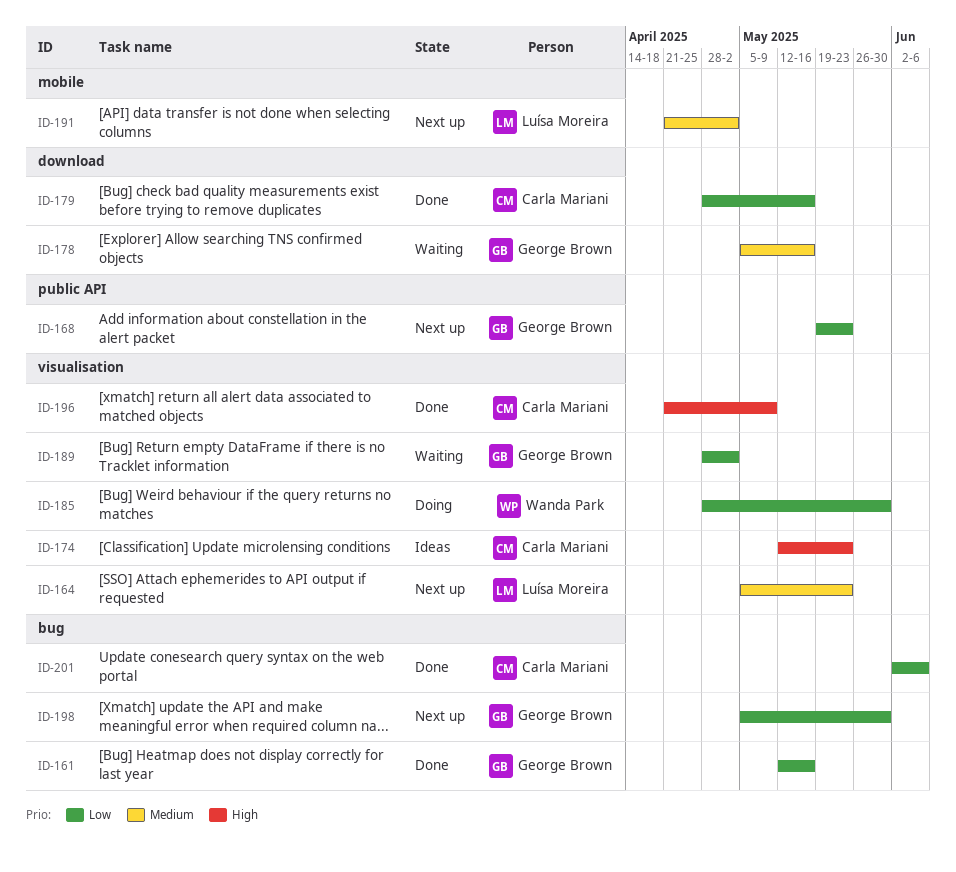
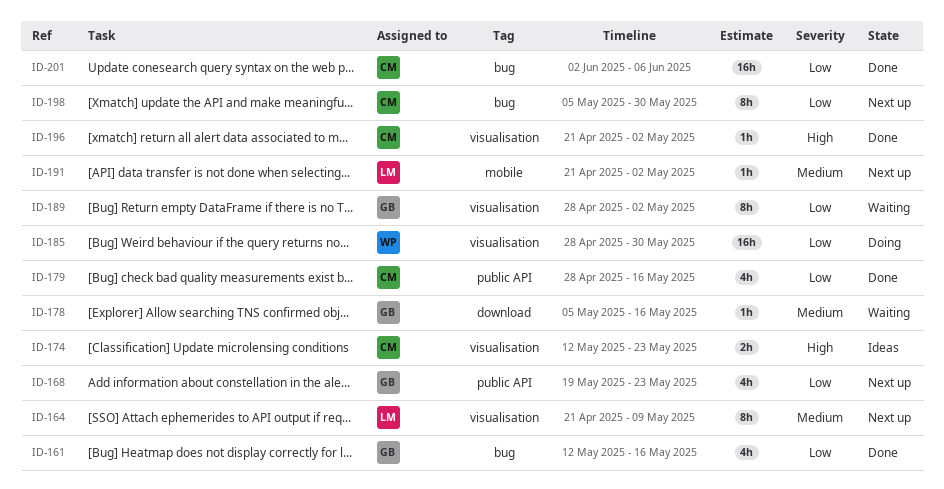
ID-164, start: May 5 -> Apr 21
ID-164, due: May 23 -> May 9
ID-179, label: download -> public API
ID-196, due: May 9 -> May 2
ID-198, owner: George Brown -> Carla Mariani

